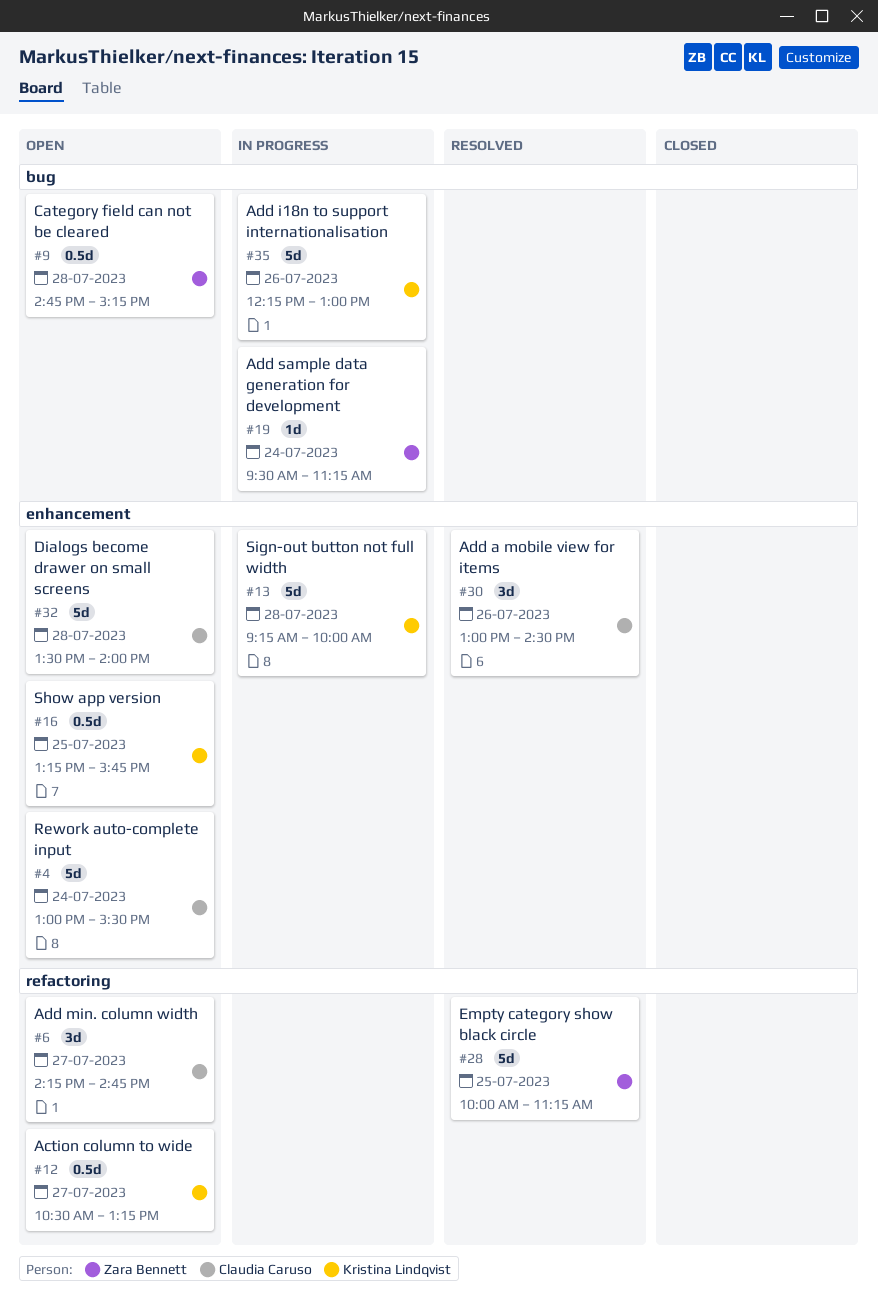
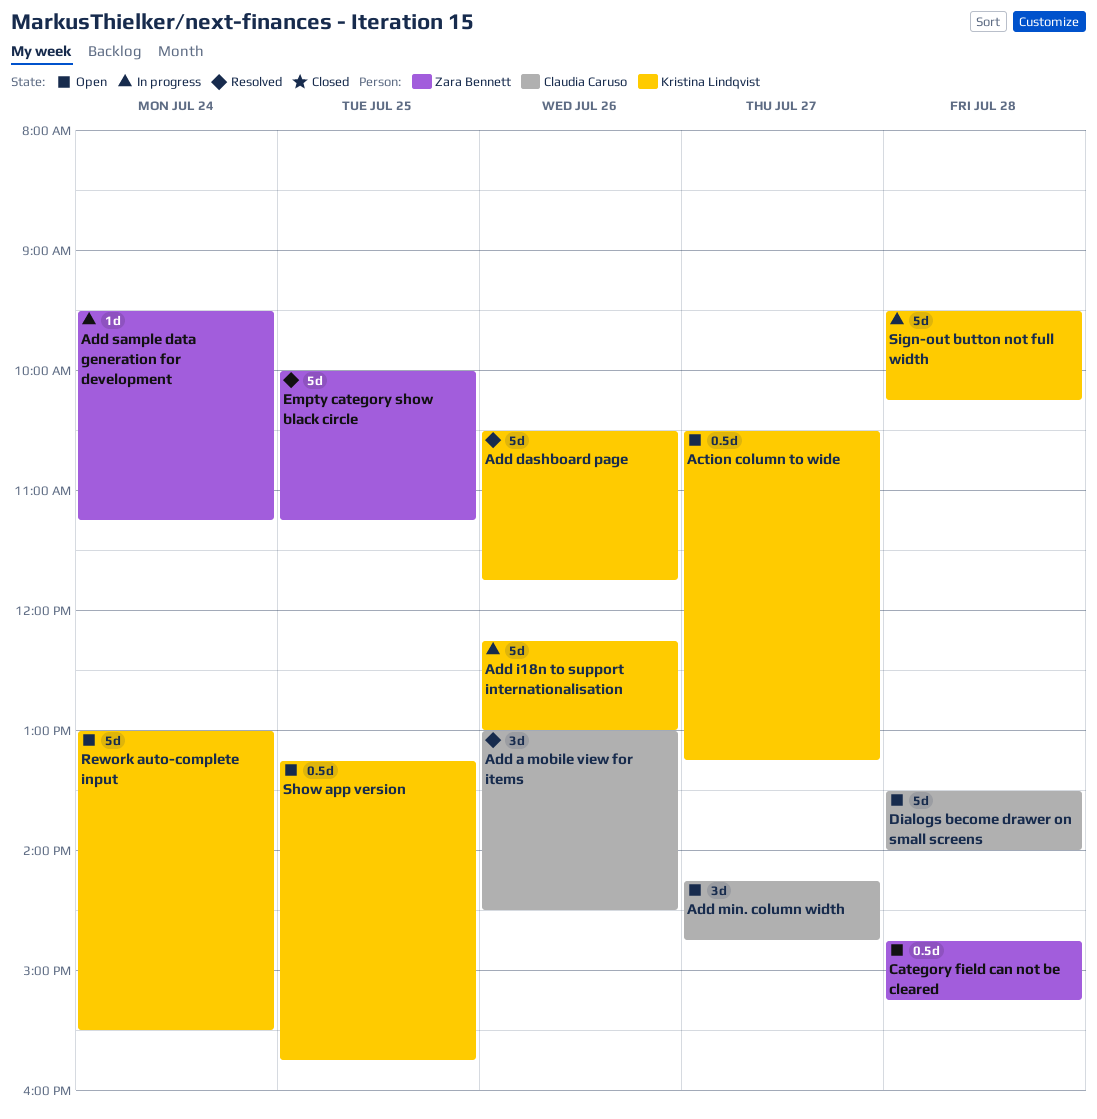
Add dashboard page: none -> present
Rework auto-complete input, owner: Claudia Caruso -> Kristina Lindqvist
Sign-out button not full width, begins: 09:15 -> 09:30
Sign-out button not full width, ends: 10:00 -> 10:15

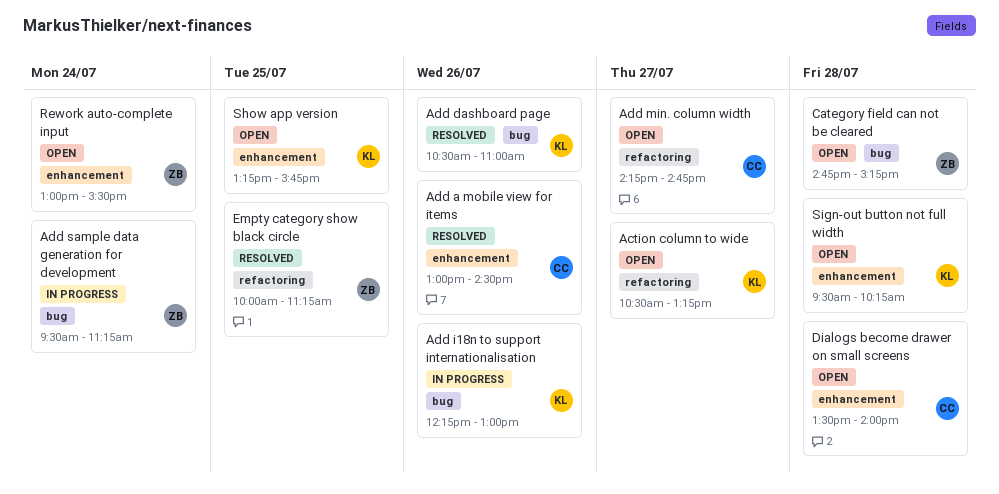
Add dashboard page, ends: 11:45 -> 11:00
Rework auto-complete input, owner: Kristina Lindqvist -> Zara Bennett
Sign-out button not full width, status: In progress -> Open

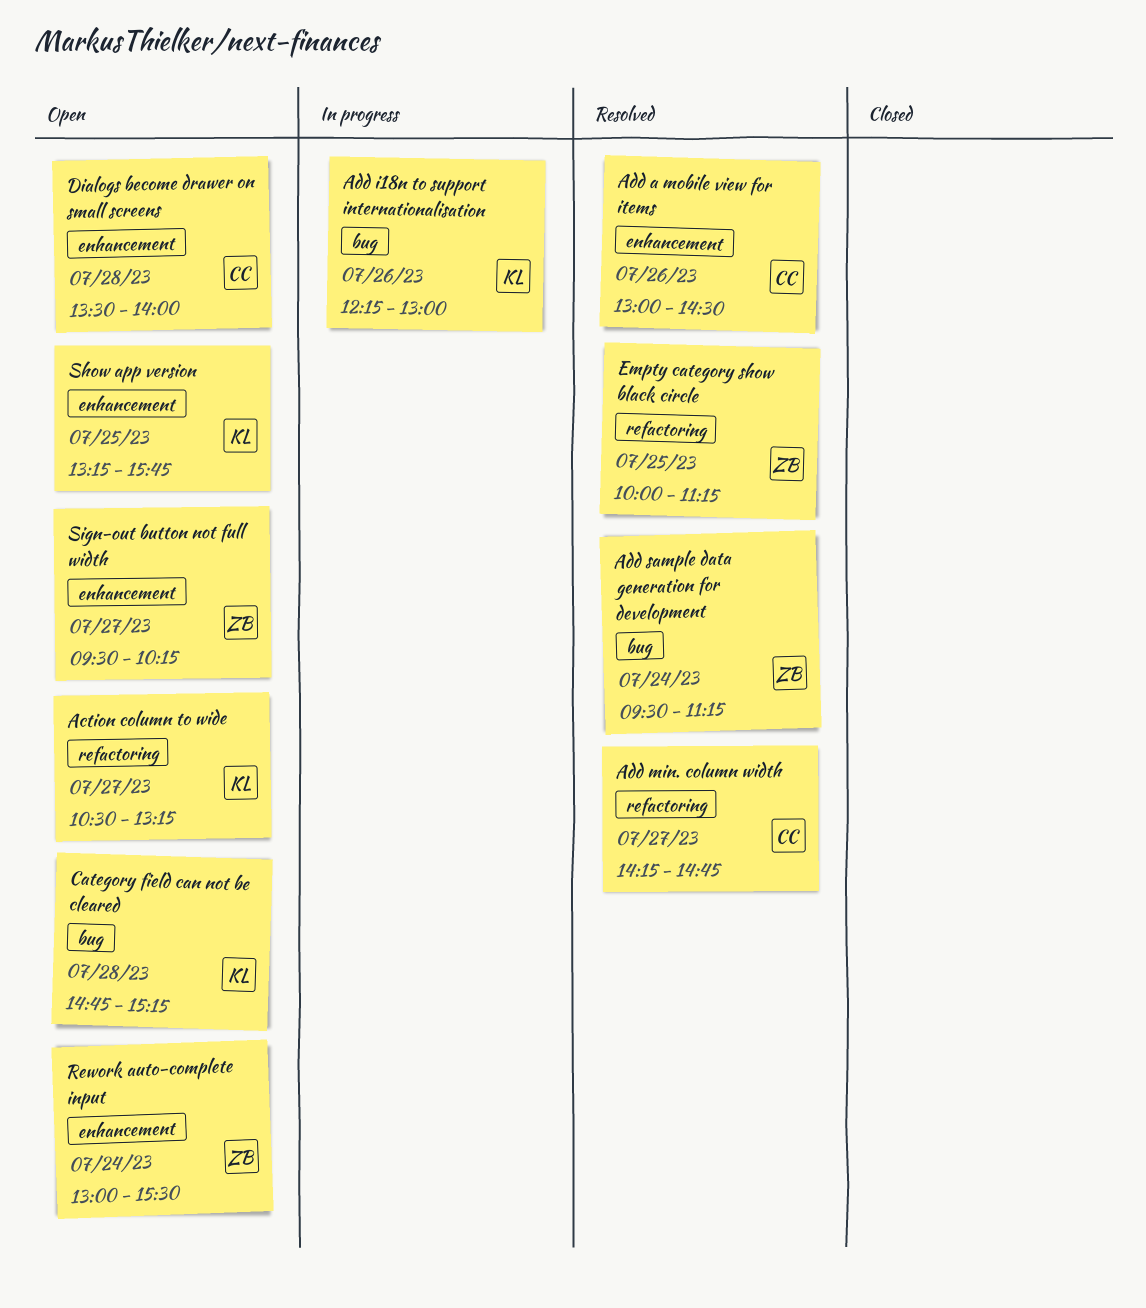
Add dashboard page: present -> none
Add min. column width, status: Open -> Resolved
Add sample data generation for development, status: In progress -> Resolved
Category field can not be cleared, owner: ZB -> KL
Sign-out button not full width, owner: KL -> ZB
Sign-out button not full width, day: Jul 28 -> Jul 27

